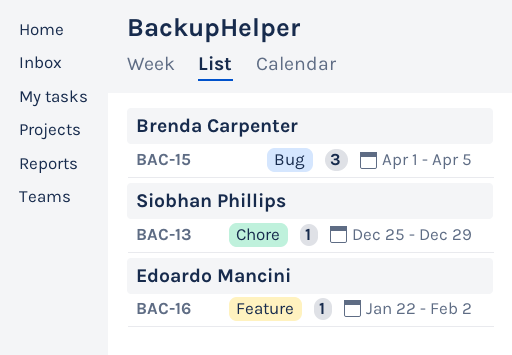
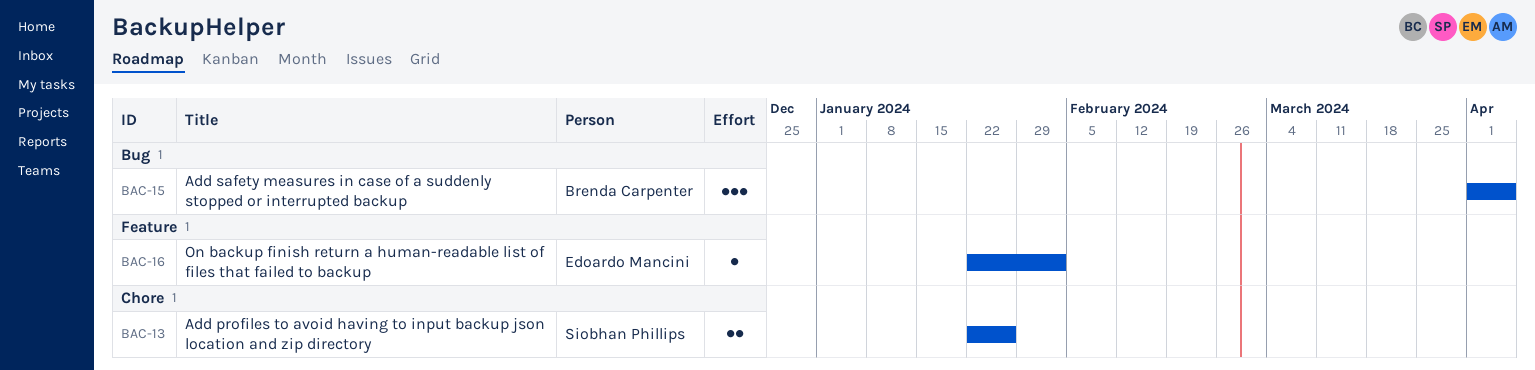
BAC-13, estimate: 1 -> 2
BAC-13, start: Dec 25 -> Jan 22
BAC-13, due: Dec 29 -> Jan 26

